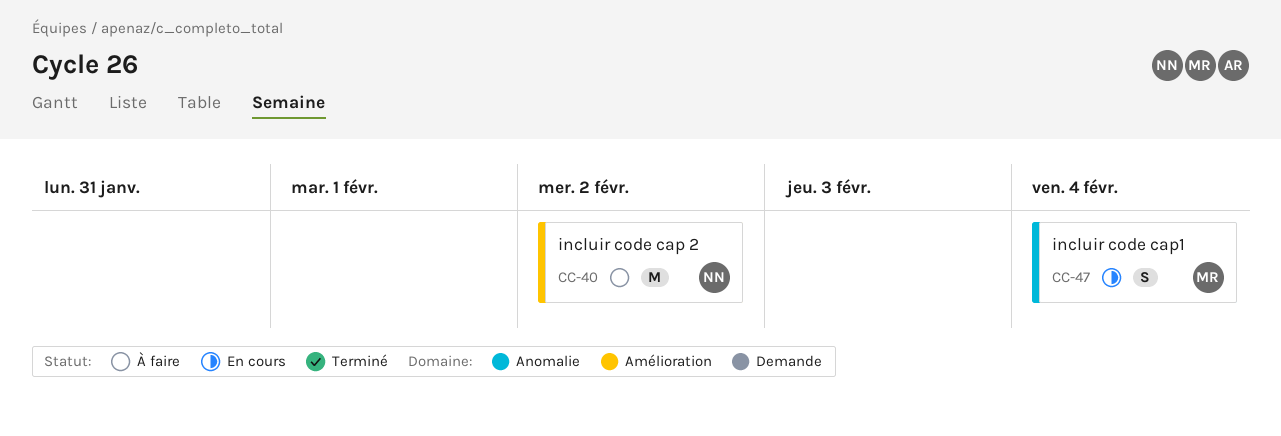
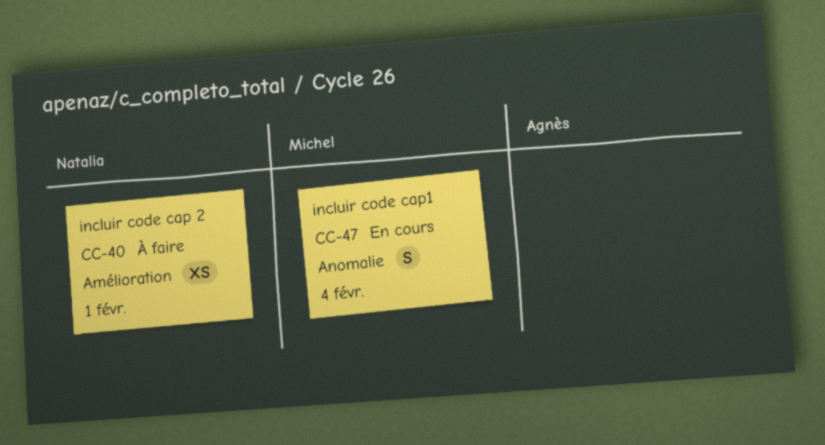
CC-40, estimate: M -> XS
CC-40, due: Feb 2 -> Feb 1

